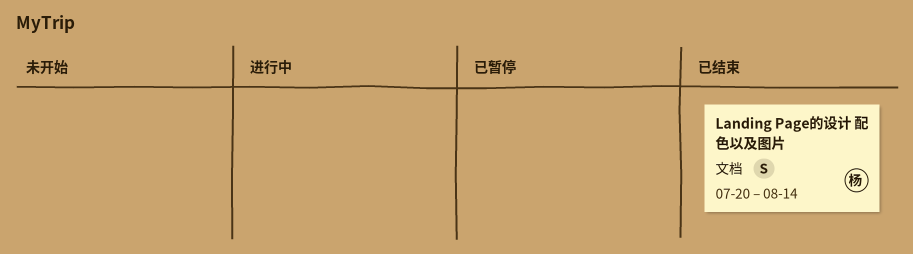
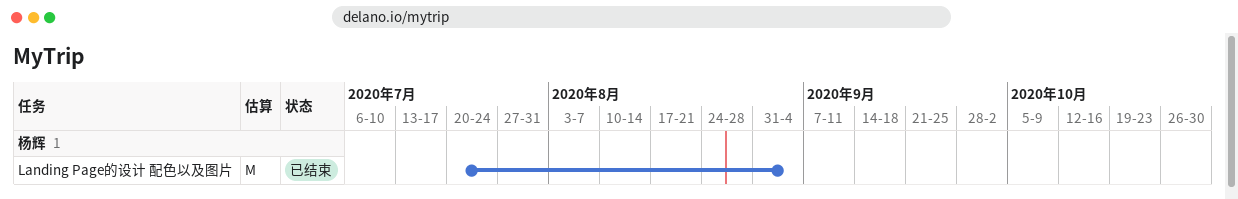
Landing Page的设计 配色以及图片, estimate: S -> M
Landing Page的设计 配色以及图片, due: Aug 14 -> Sep 4

